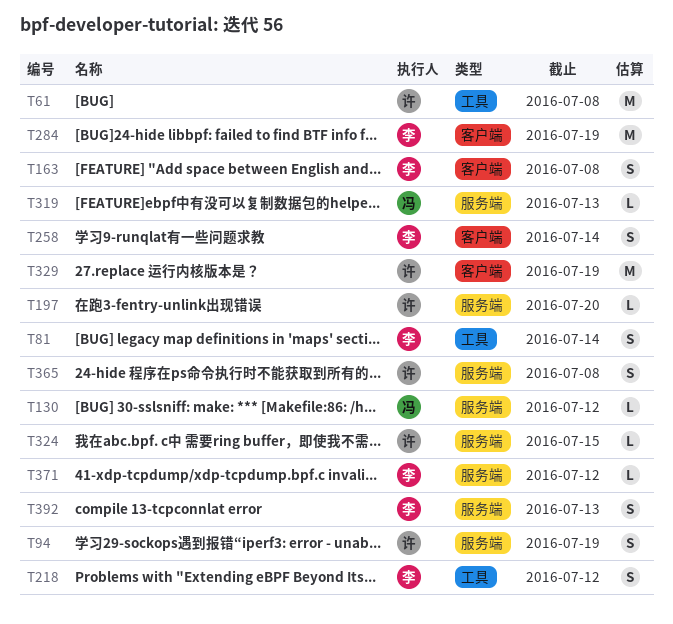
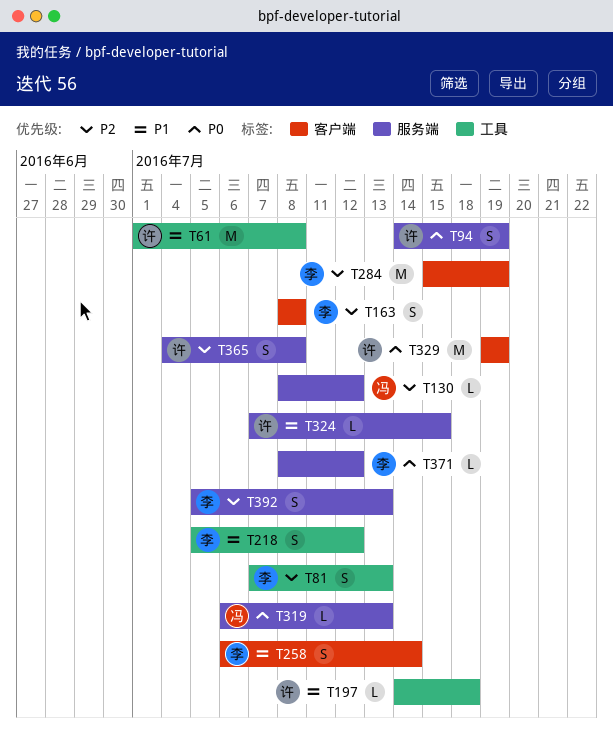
T81, due: Jul 14 -> Jul 13
T197, label: 服务端 -> 工具
T197, due: Jul 20 -> Jul 18

